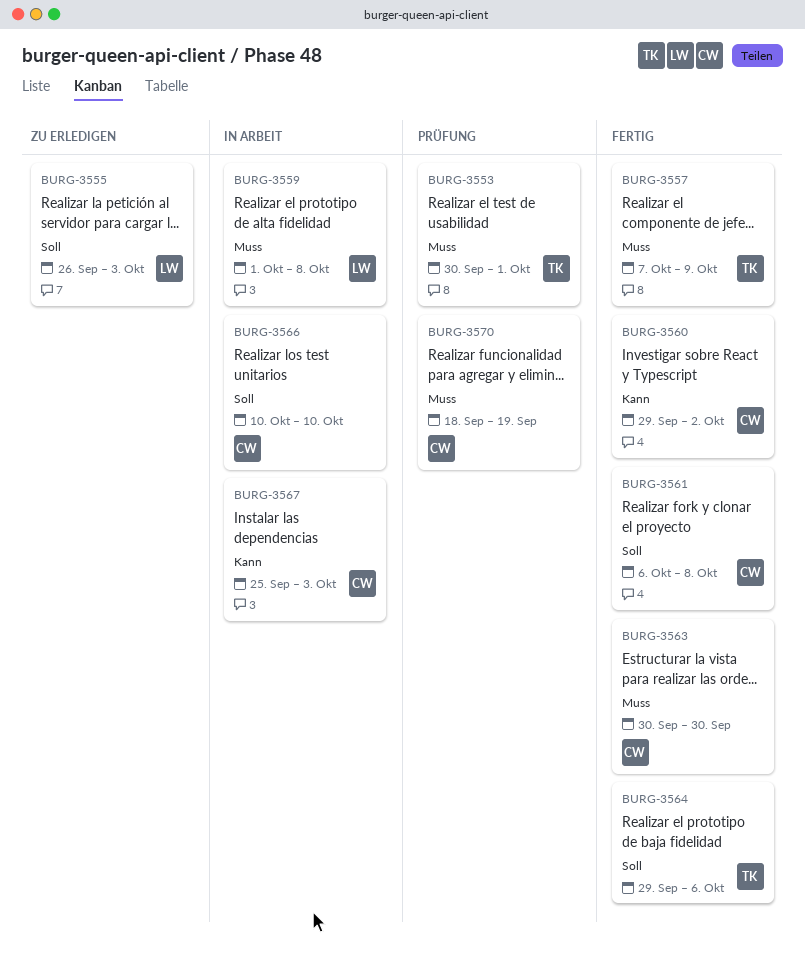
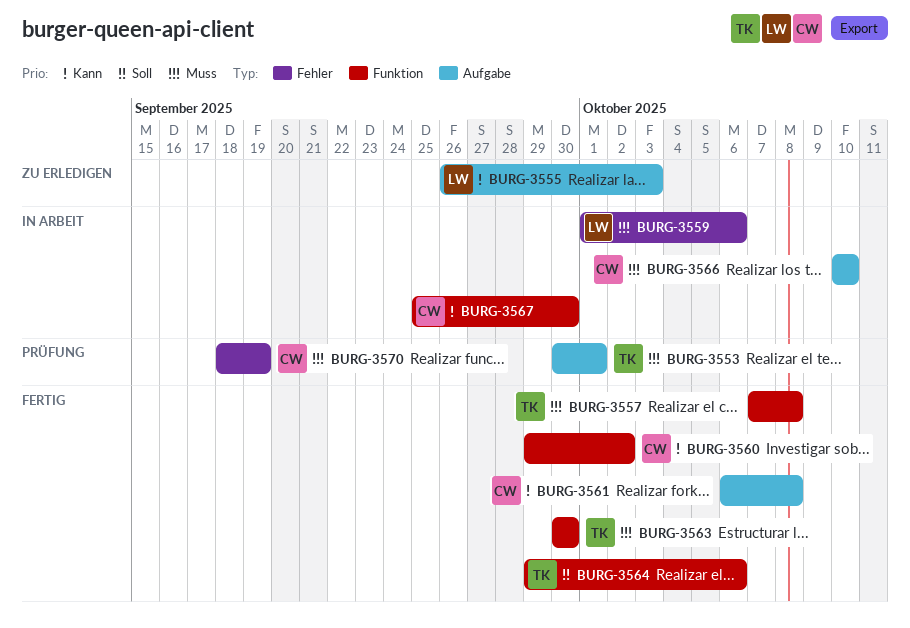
BURG-3555, priority: Soll -> Kann
BURG-3557, due: Oct 9 -> Oct 8
BURG-3559, due: Oct 8 -> Oct 6
BURG-3561, priority: Soll -> Kann
BURG-3563, owner: CW -> TK
BURG-3566, priority: Soll -> Muss
BURG-3567, due: Oct 3 -> Sep 30

